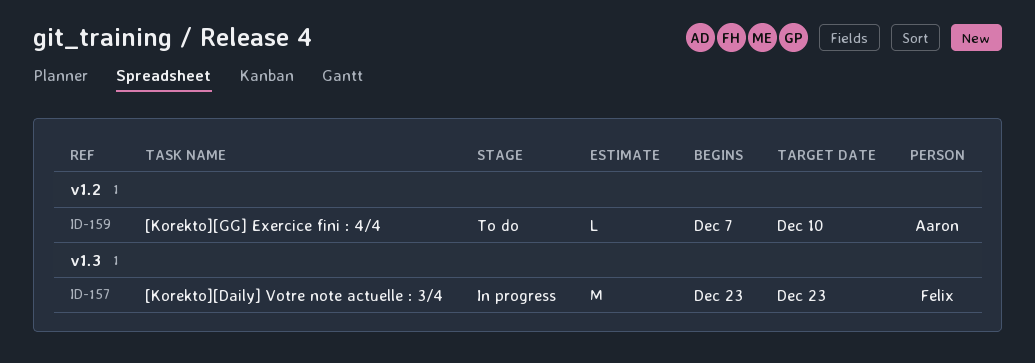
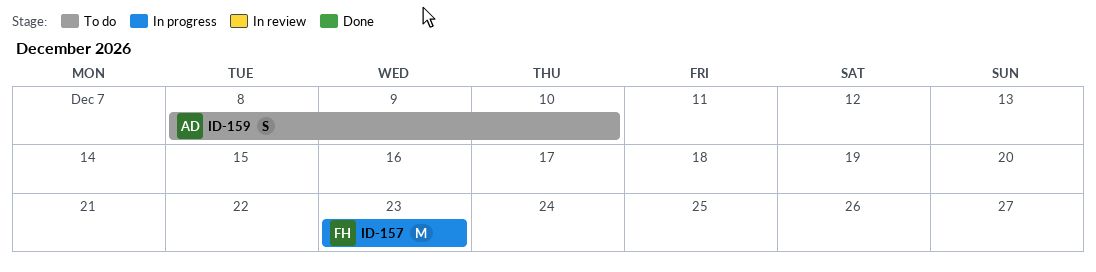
ID-159, estimate: L -> S
ID-159, start: Dec 7 -> Dec 8

